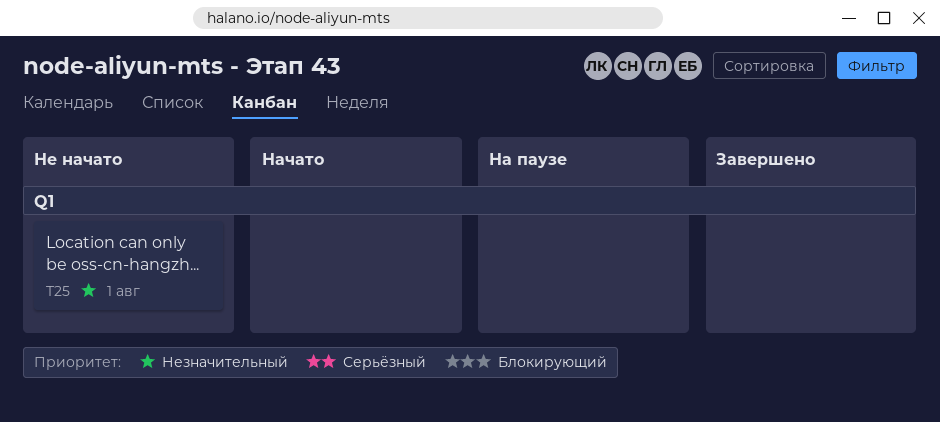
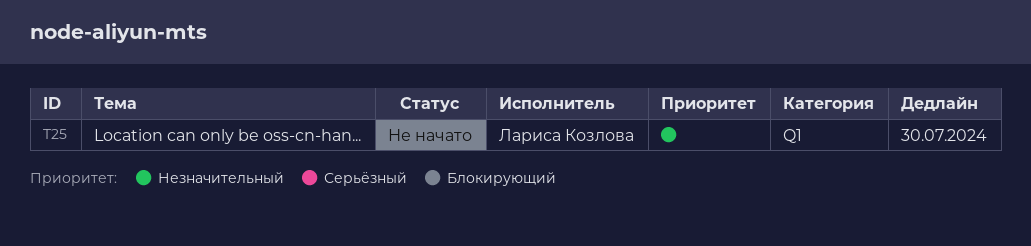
T25, due: Aug 1 -> Jul 30

